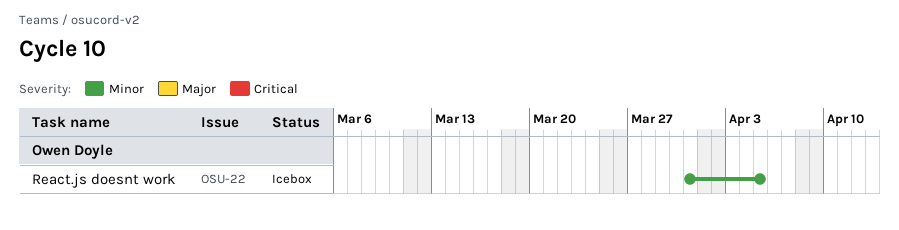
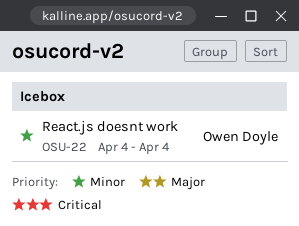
OSU-22, start: Mar 31 -> Apr 4
OSU-22, due: Apr 5 -> Apr 4

